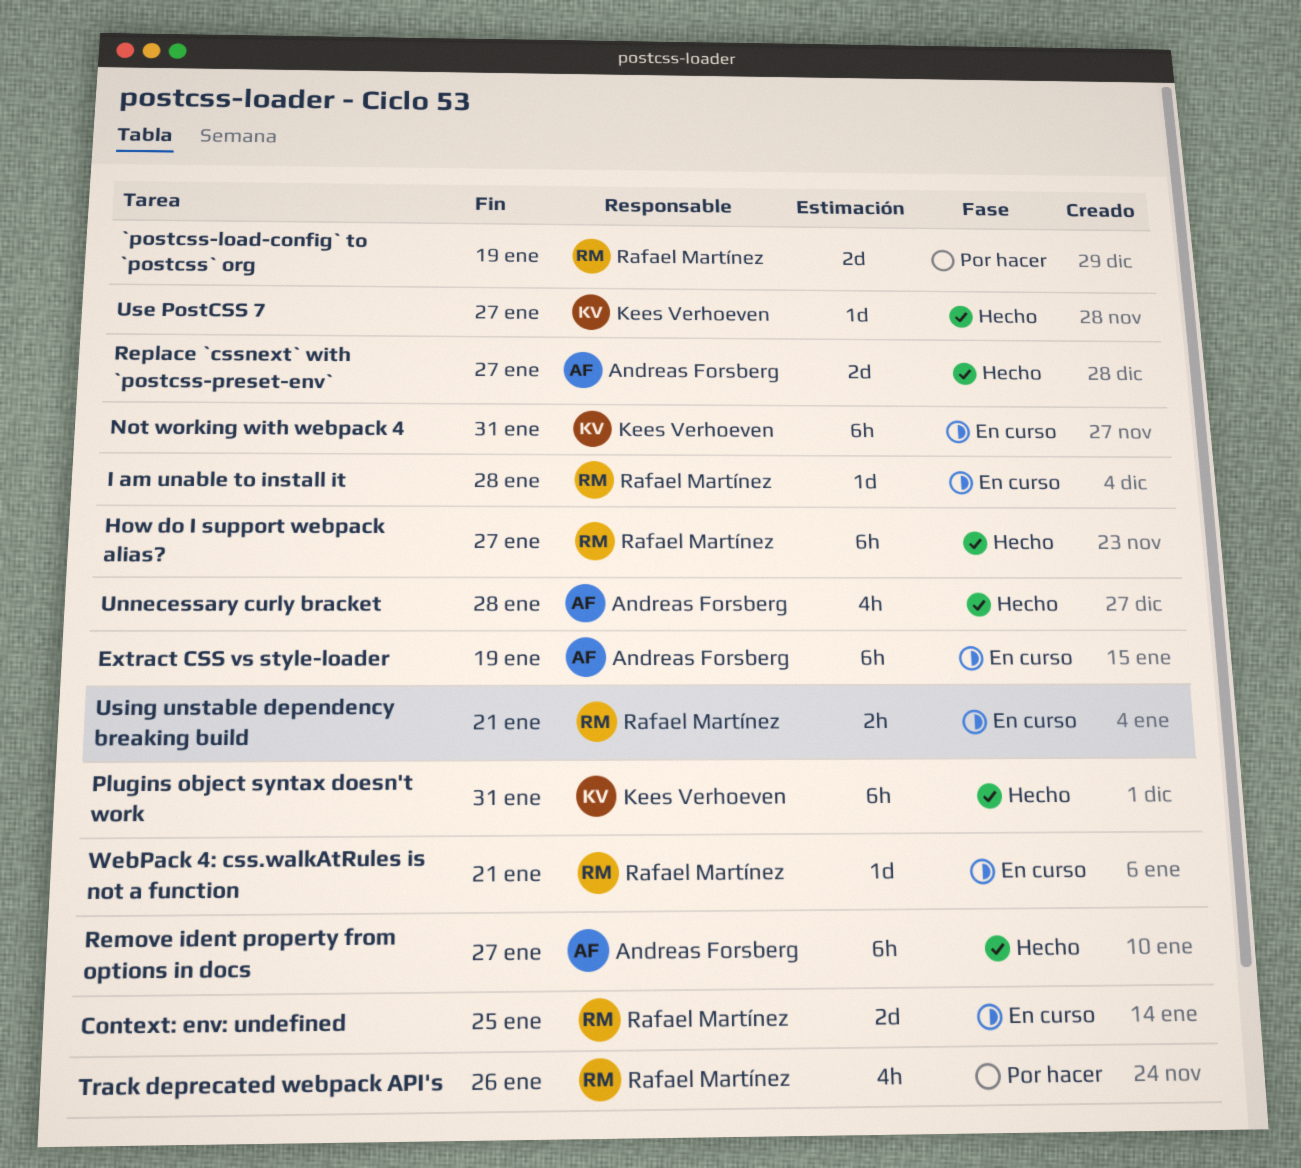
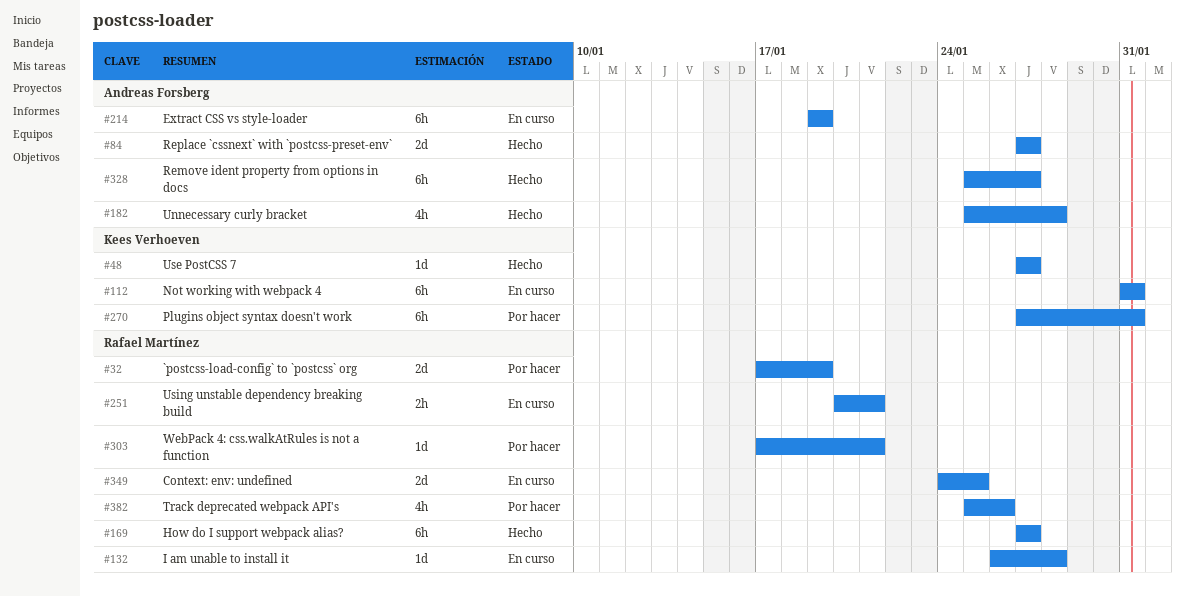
Plugins object syntax doesn't work, status: Hecho -> Por hacer
WebPack 4: css.walkAtRules is not a function, status: En curso -> Por hacer

